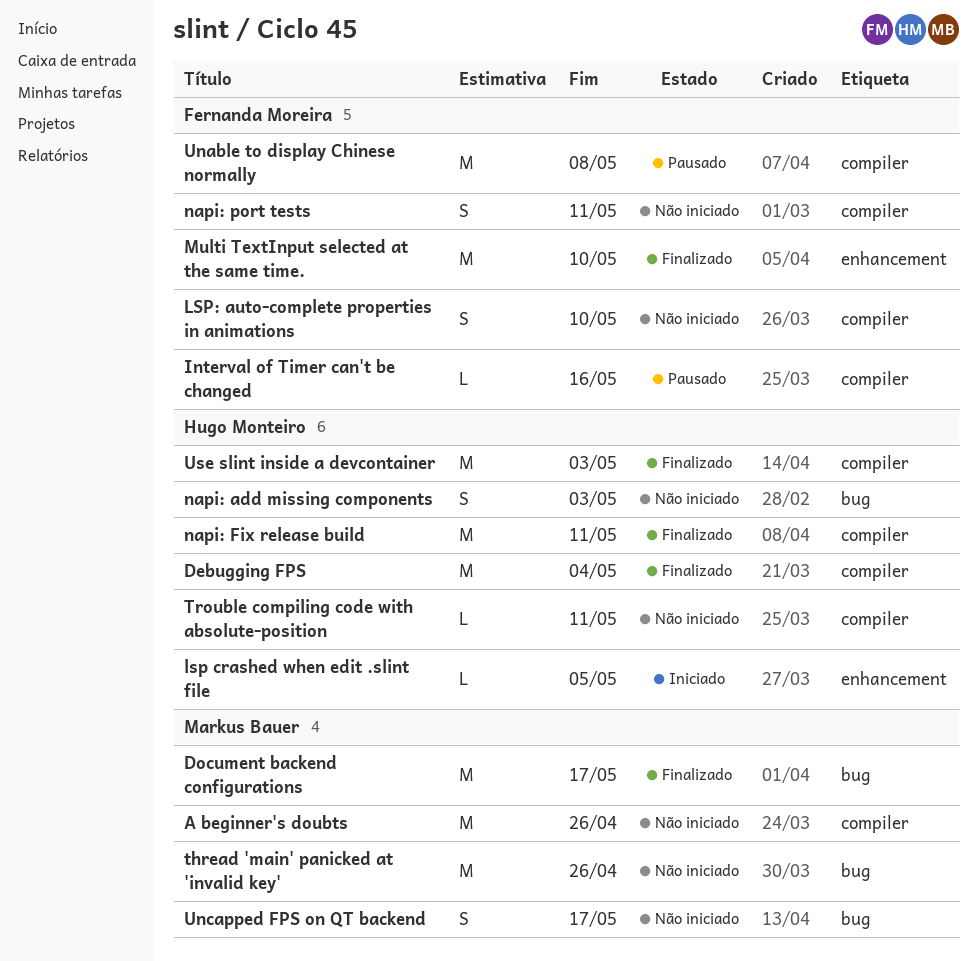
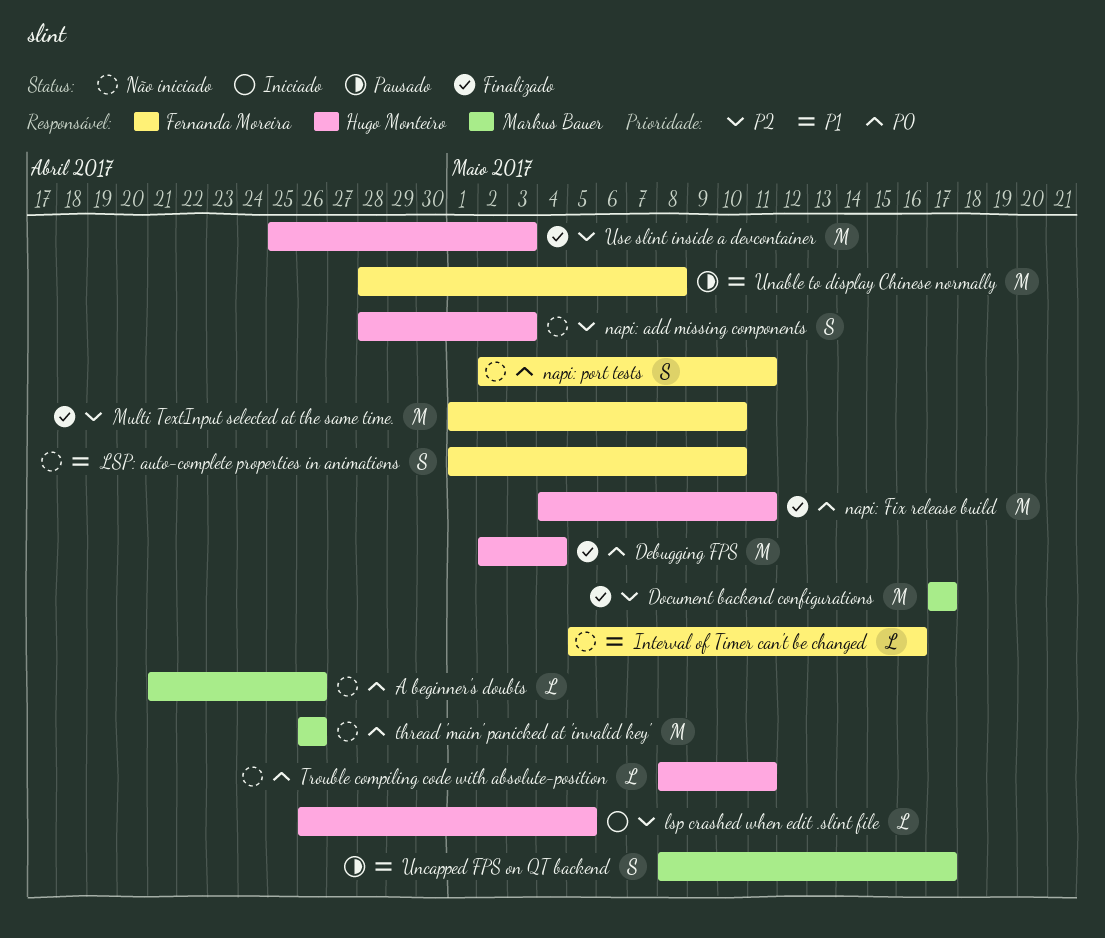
A beginner's doubts, estimate: M -> L
Interval of Timer can't be changed, status: Pausado -> Não iniciado
Uncapped FPS on QT backend, status: Não iniciado -> Pausado

